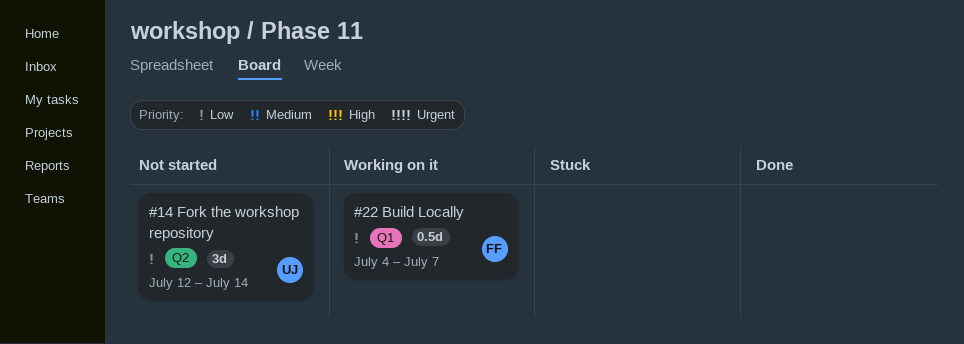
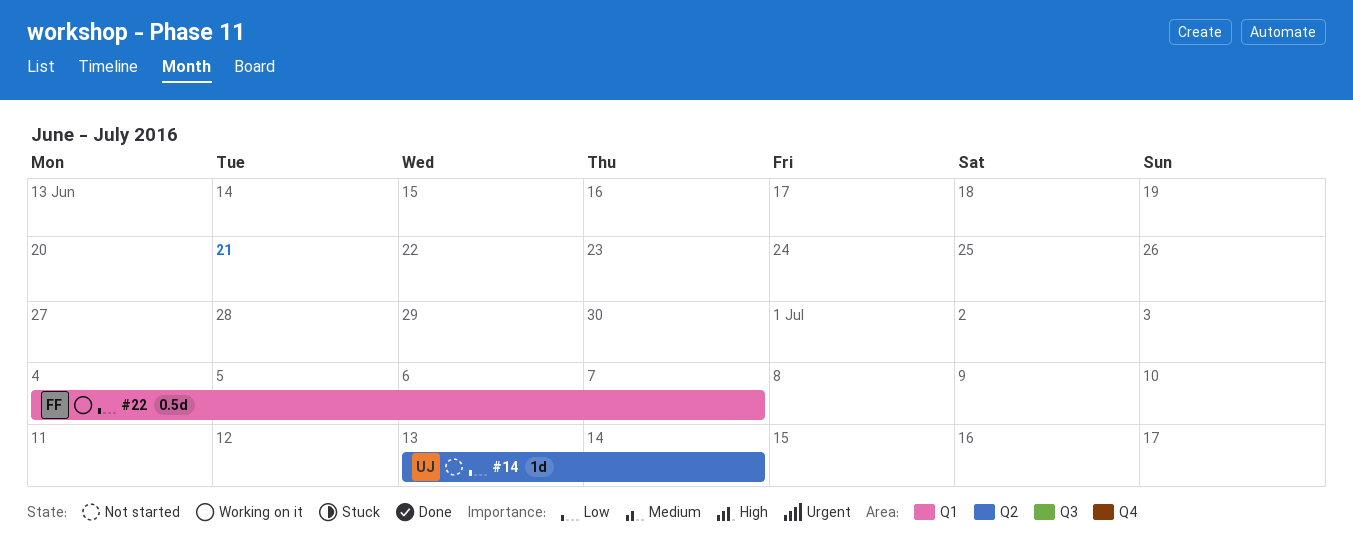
#14, estimate: 3d -> 1d
#14, start: Jul 12 -> Jul 13

